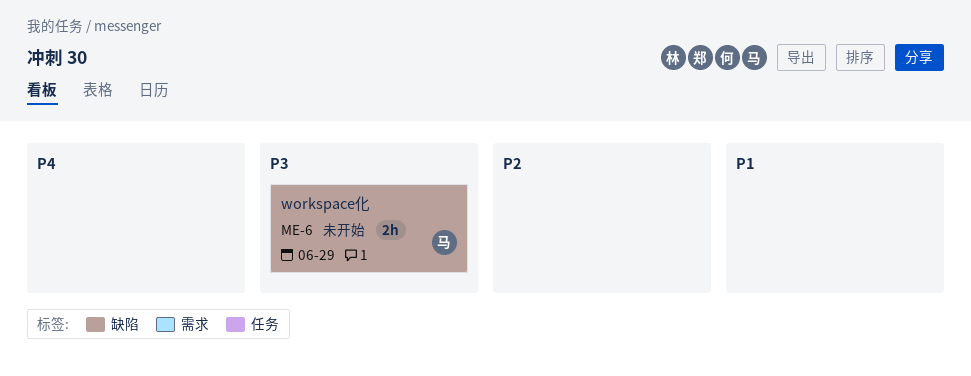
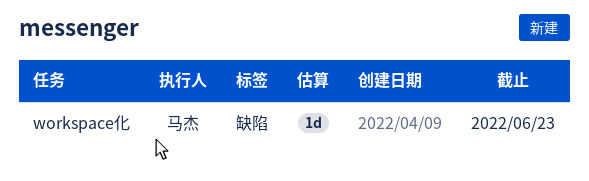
workspace化, estimate: 2h -> 1d
workspace化, due: Jun 29 -> Jun 23

